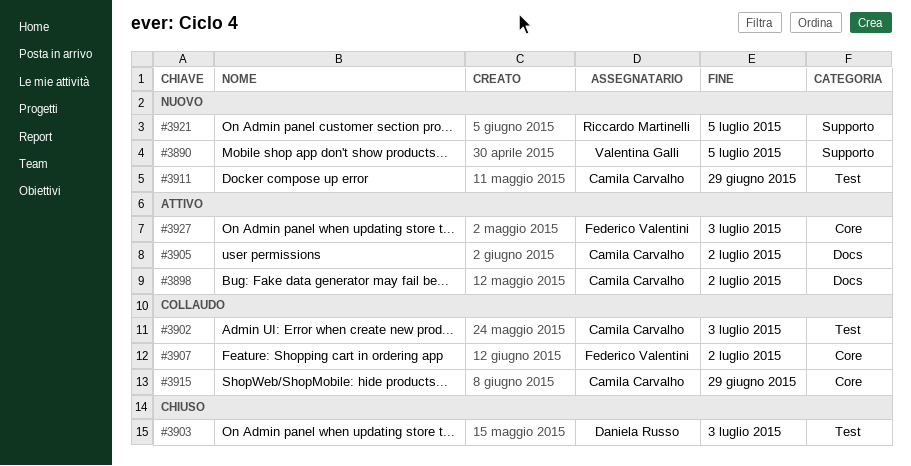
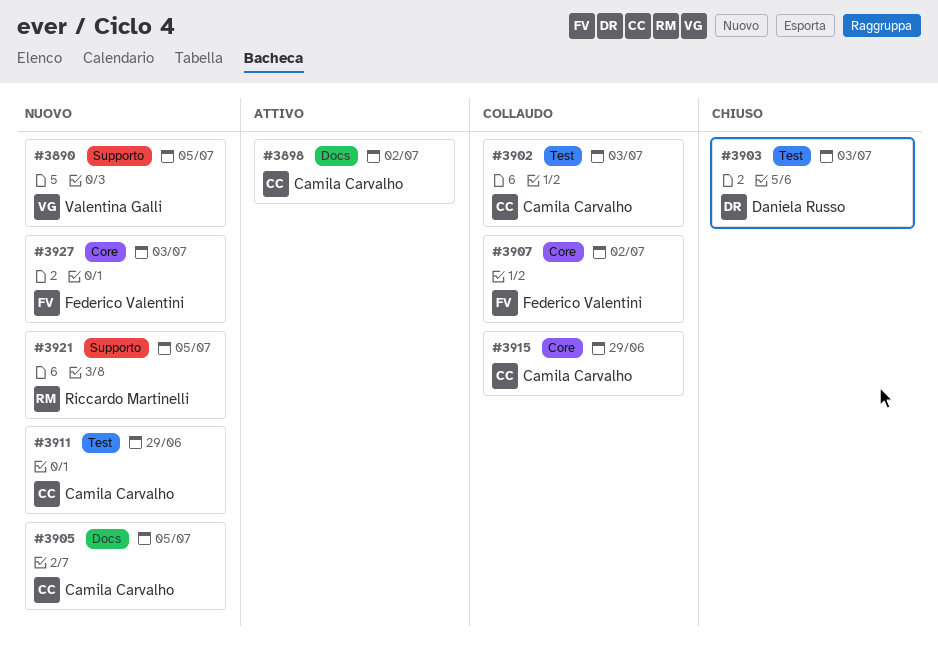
#3905, status: Attivo -> Nuovo
#3905, due: Jul 2 -> Jul 5
#3927, status: Attivo -> Nuovo

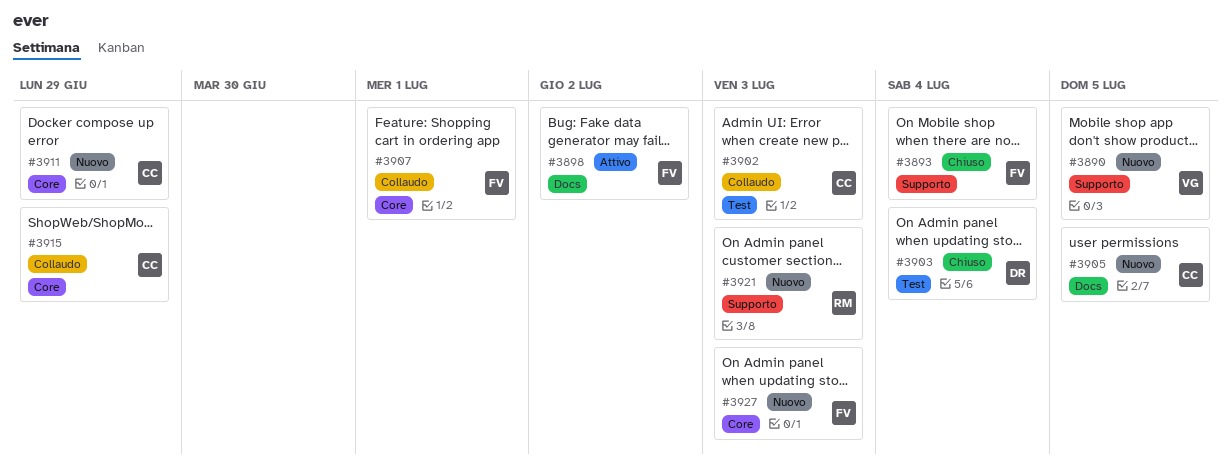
#3893: none -> present
#3898, owner: Camila Carvalho -> Federico Valentini
#3903, due: Jul 3 -> Jul 4
#3907, due: Jul 2 -> Jul 1
#3911, label: Test -> Core
#3921, due: Jul 5 -> Jul 3

